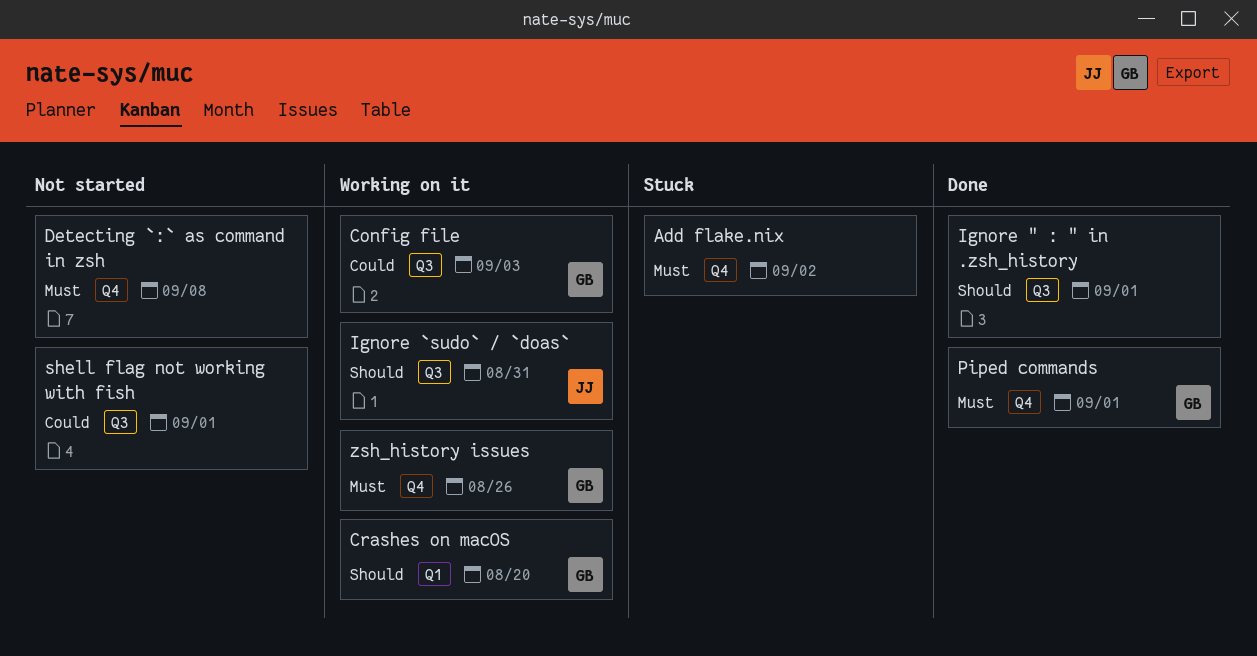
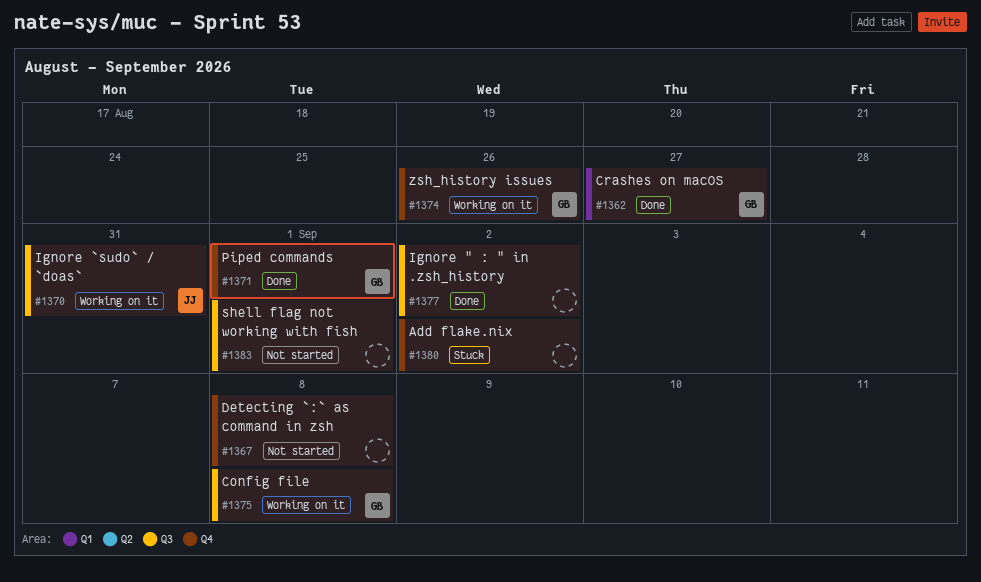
Config file, due: Sep 3 -> Sep 8
Crashes on macOS, status: Working on it -> Done
Crashes on macOS, due: Aug 20 -> Aug 27
Ignore " : " in .zsh_history, due: Sep 1 -> Sep 2

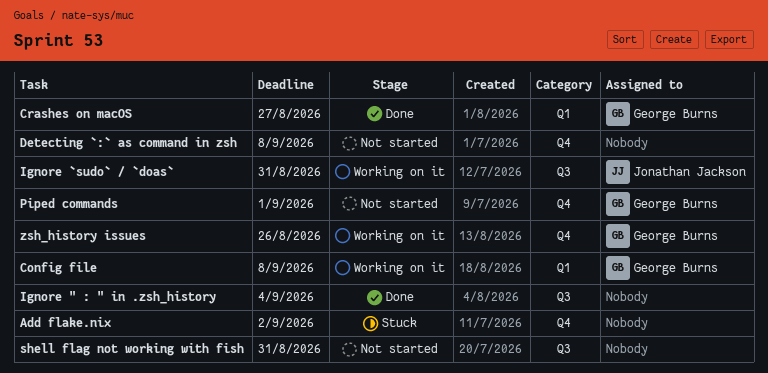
Config file, label: Q3 -> Q1
Ignore " : " in .zsh_history, due: Sep 2 -> Sep 4
Piped commands, status: Done -> Not started
shell flag not working with fish, due: Sep 1 -> Aug 31

